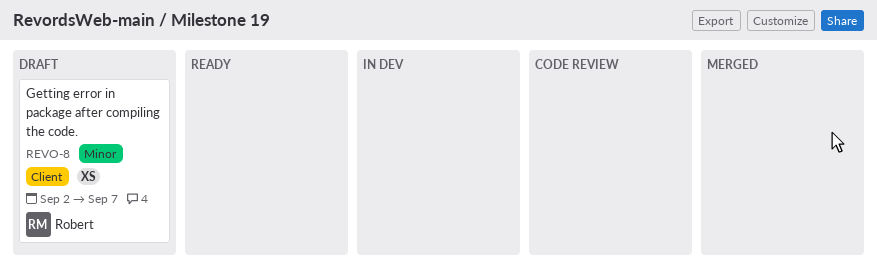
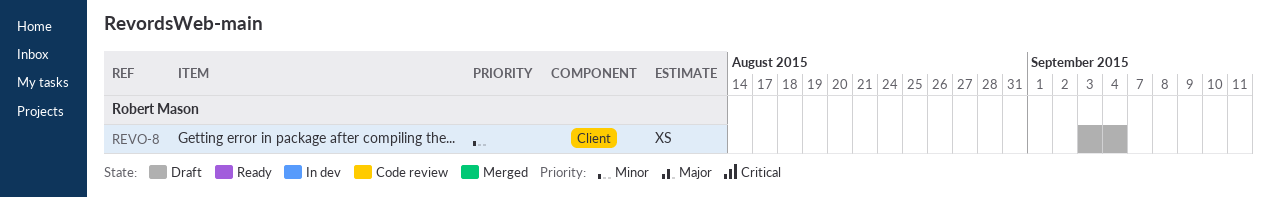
REVO-8, start: Sep 2 -> Sep 3
REVO-8, due: Sep 7 -> Sep 4

